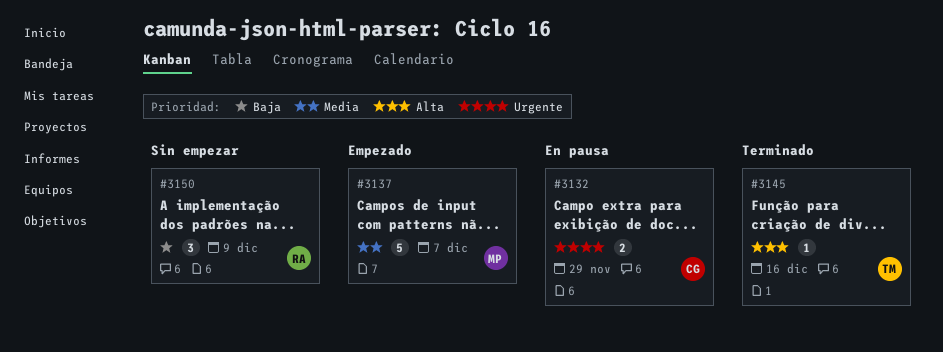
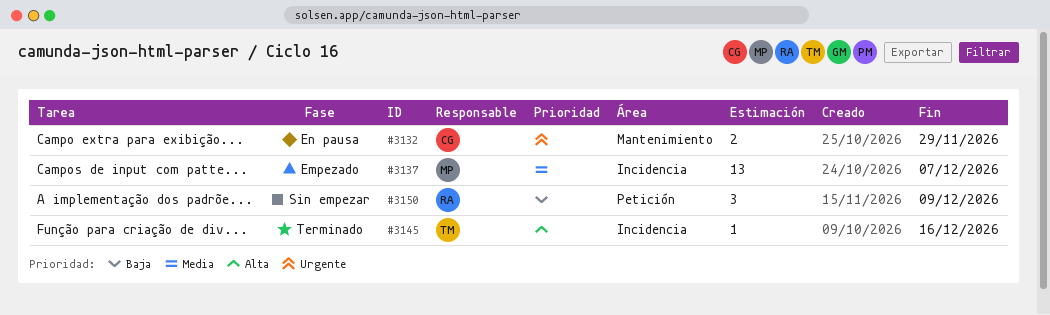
#3137, estimate: 5 -> 13

